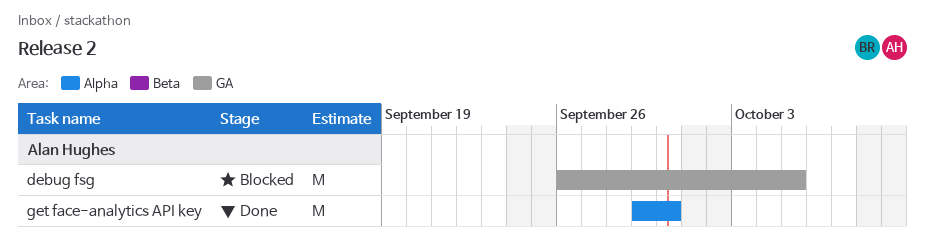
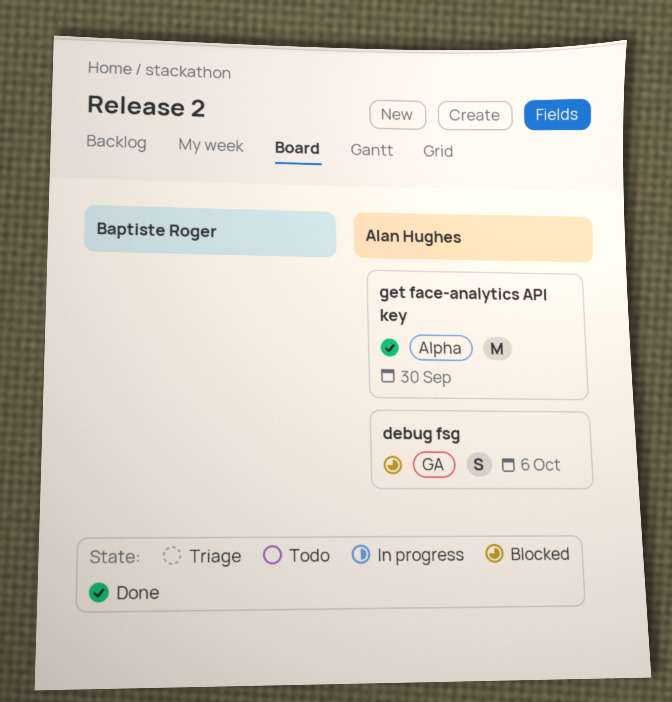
debug fsg, estimate: M -> S
debug fsg, due: Oct 5 -> Oct 6

